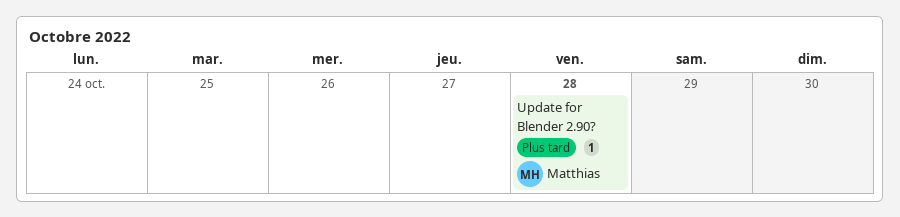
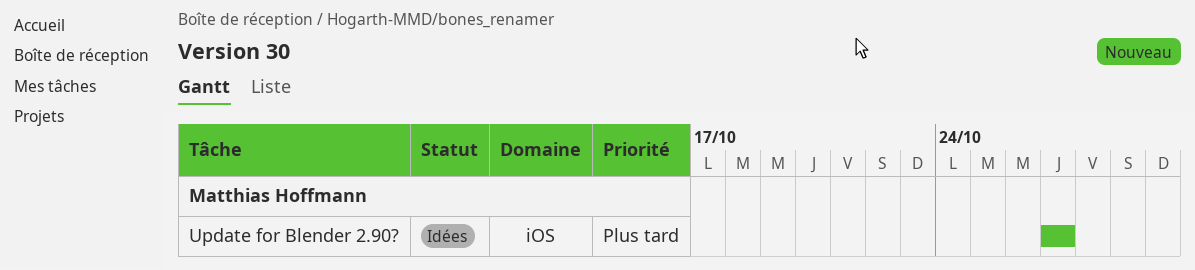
Update for Blender 2.90?, due: Oct 28 -> Oct 27

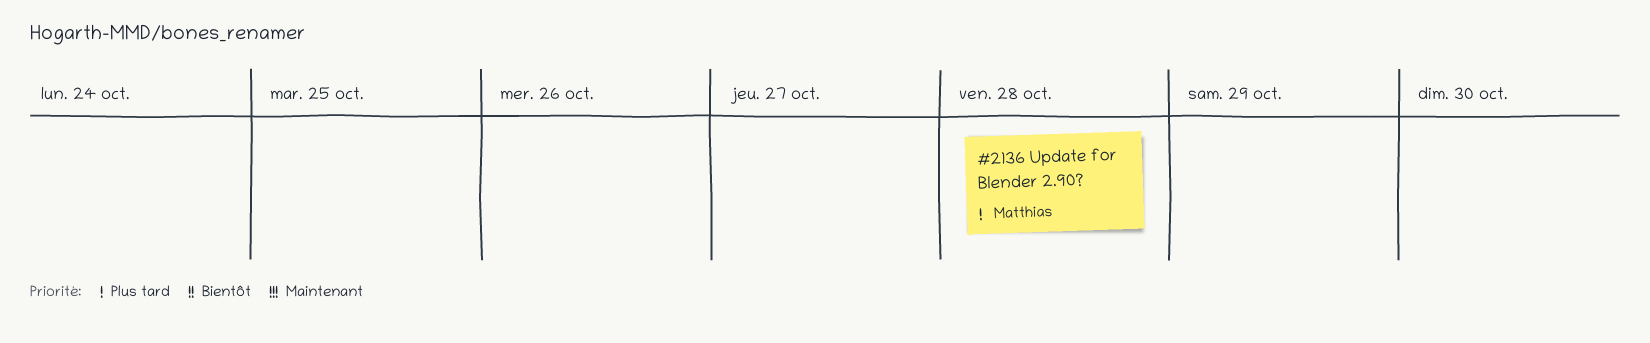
Update for Blender 2.90?, due: Oct 27 -> Oct 28

